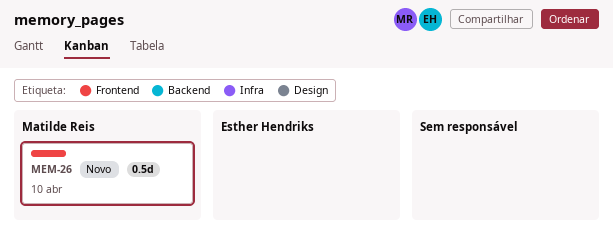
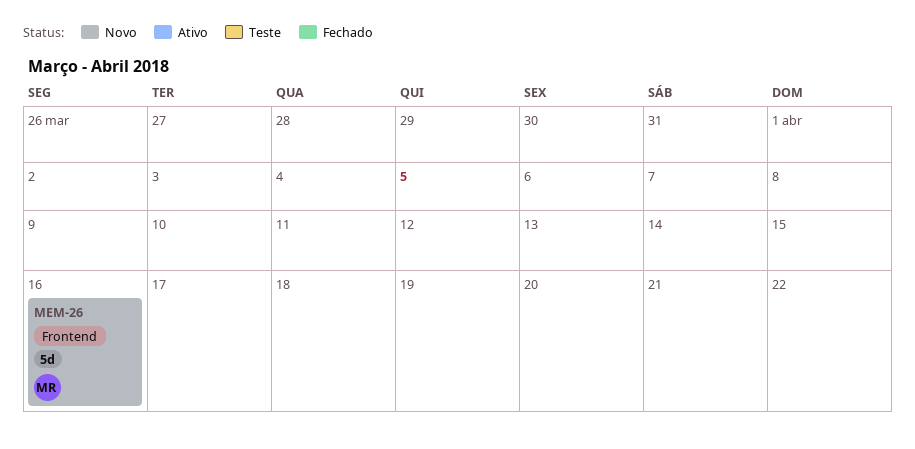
MEM-26, estimate: 0.5d -> 5d
MEM-26, due: Apr 10 -> Apr 16

